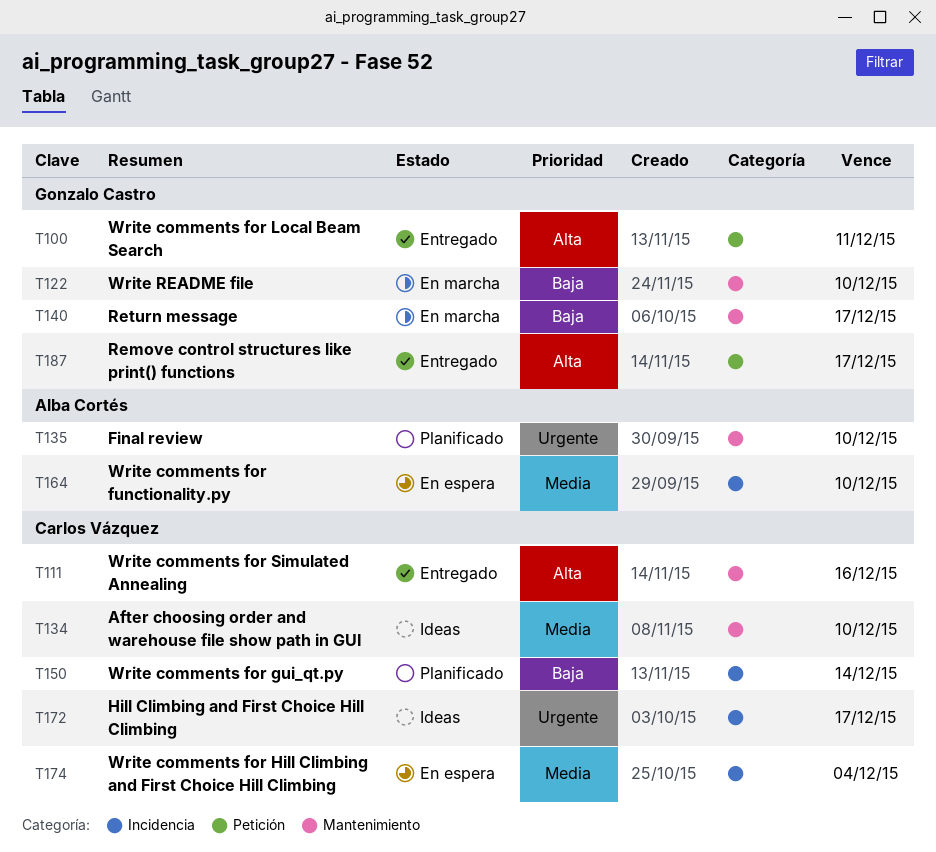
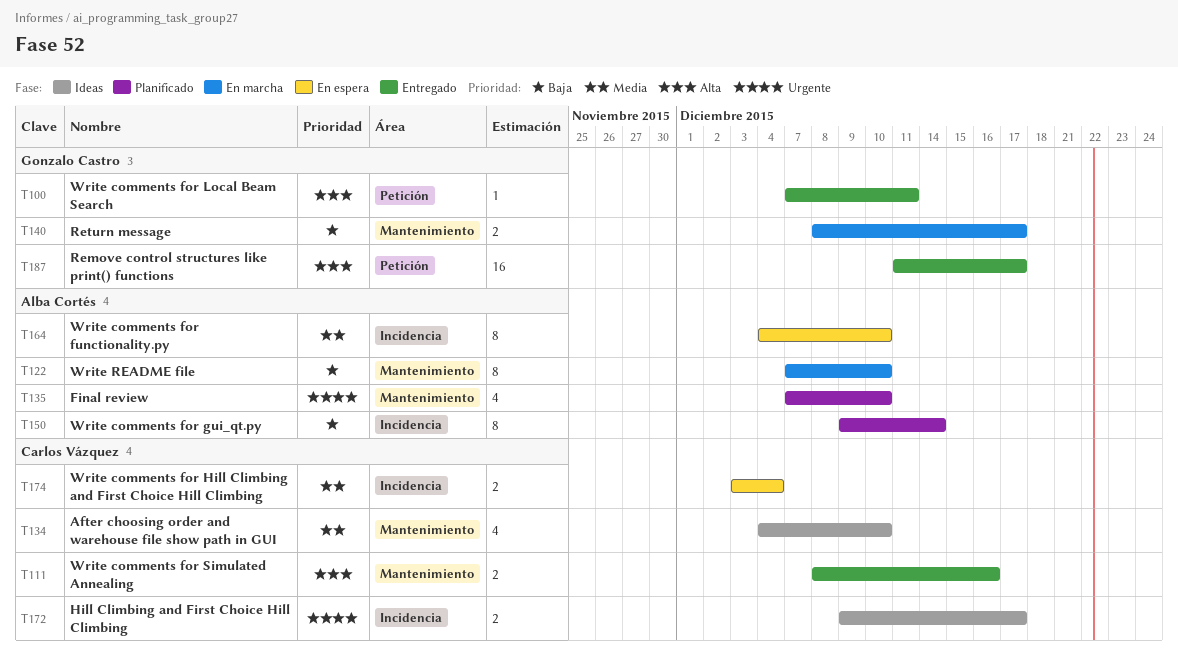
T122, owner: Gonzalo Castro -> Alba Cortés
T150, owner: Carlos Vázquez -> Alba Cortés

